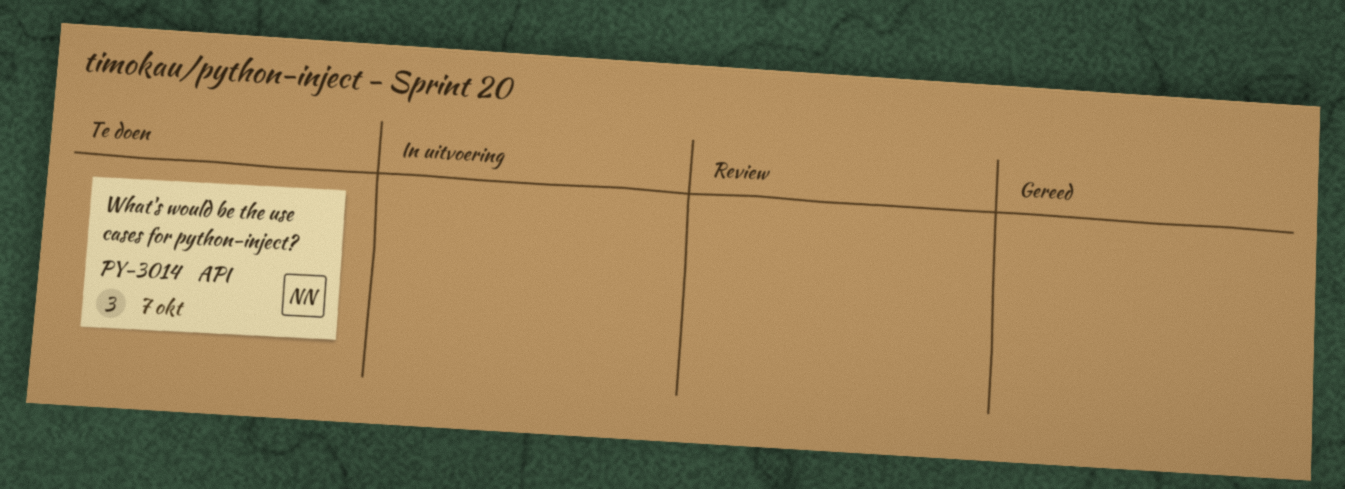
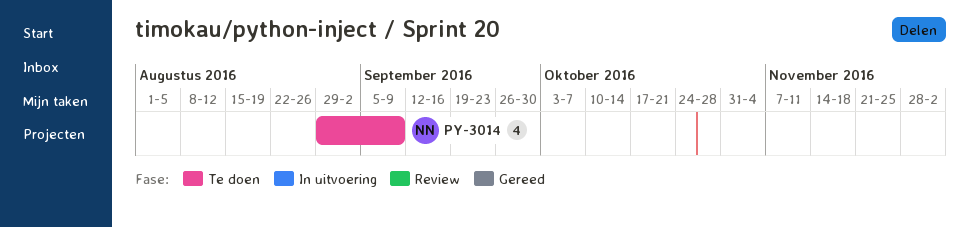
PY-3014, estimate: 3 -> 4
PY-3014, due: Oct 7 -> Sep 9

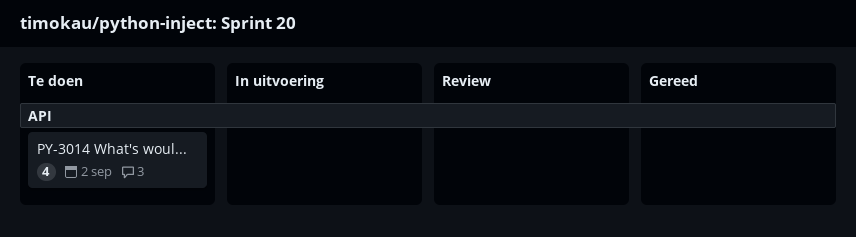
PY-3014, due: Sep 9 -> Sep 2

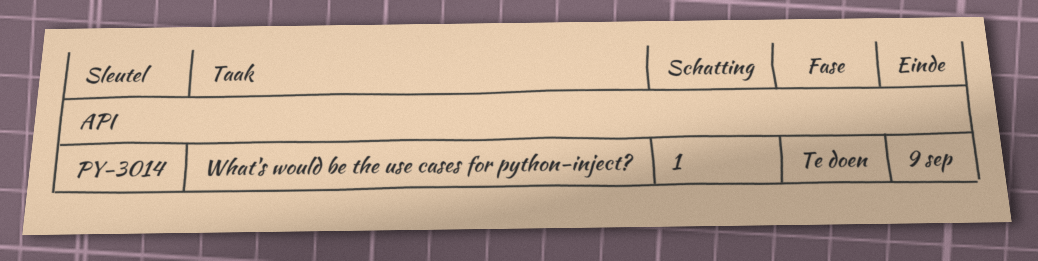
PY-3014, estimate: 4 -> 1
PY-3014, due: Sep 2 -> Sep 9

